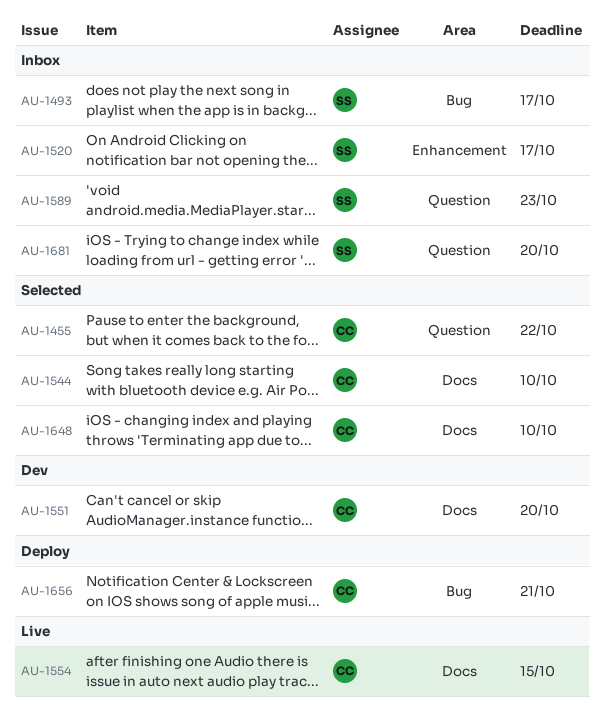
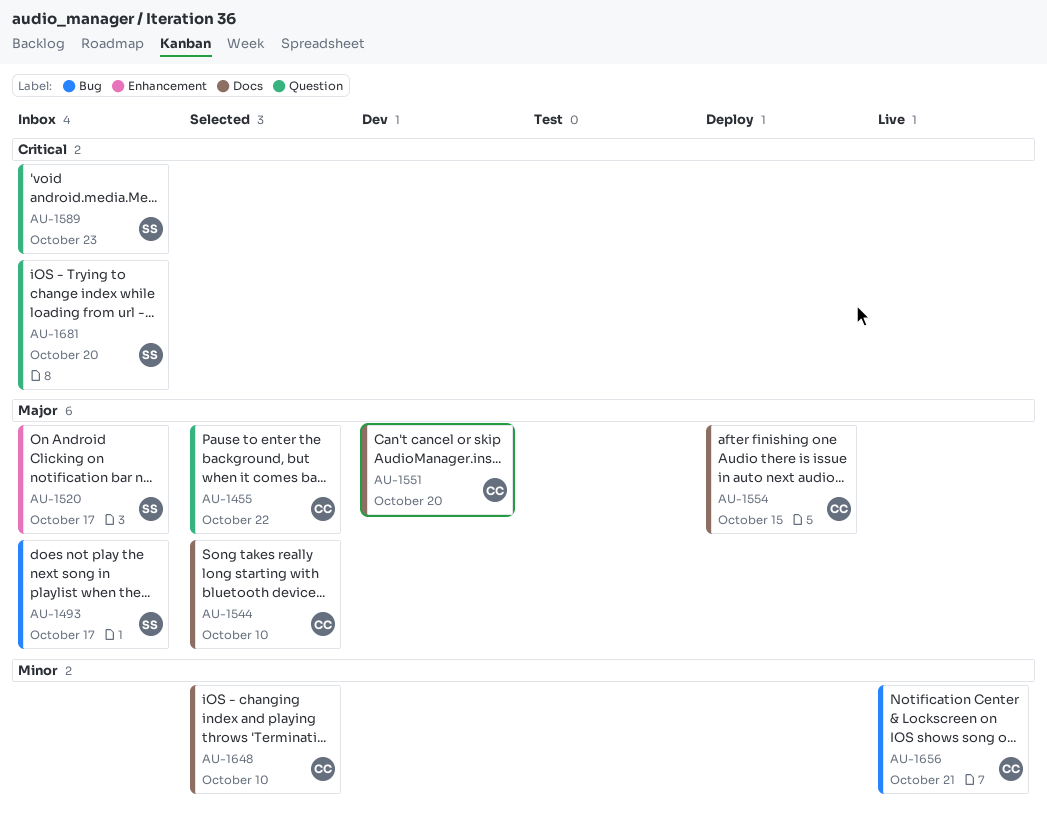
AU-1554, status: Live -> Deploy
AU-1656, status: Deploy -> Live

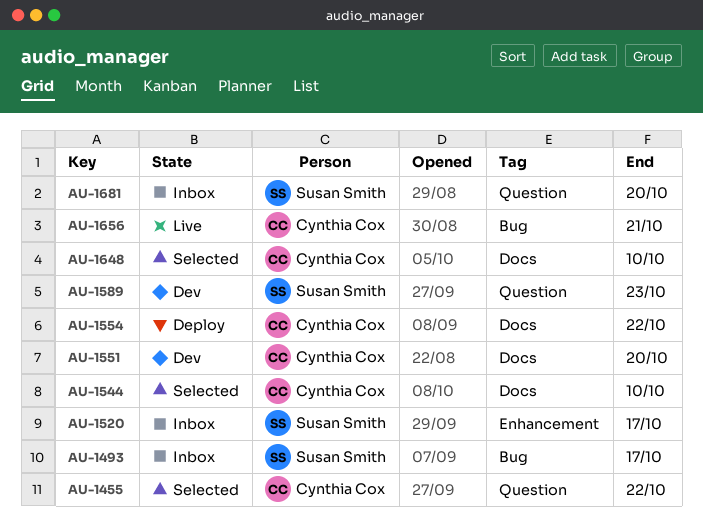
AU-1554, due: Oct 15 -> Oct 22
AU-1589, status: Inbox -> Dev

